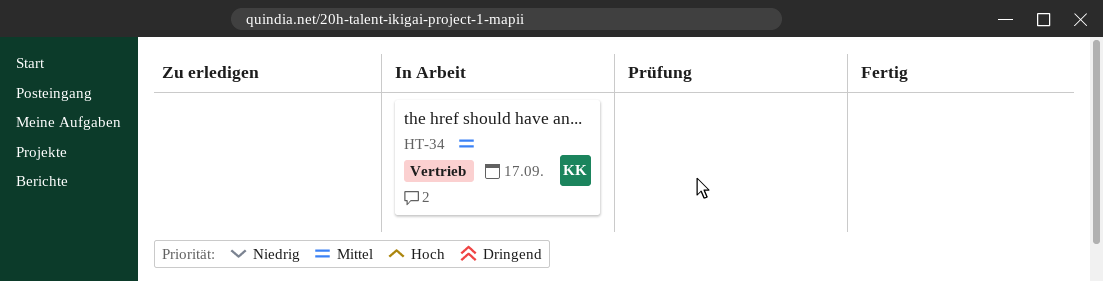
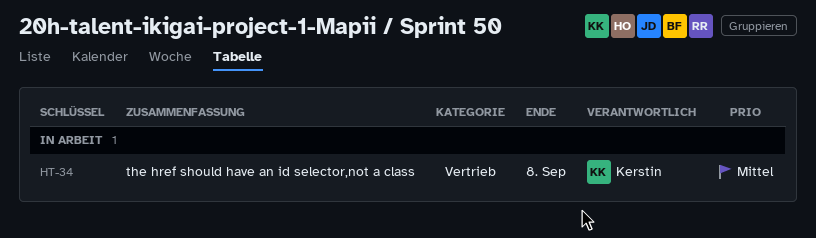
HT-34, due: Sep 17 -> Sep 8

